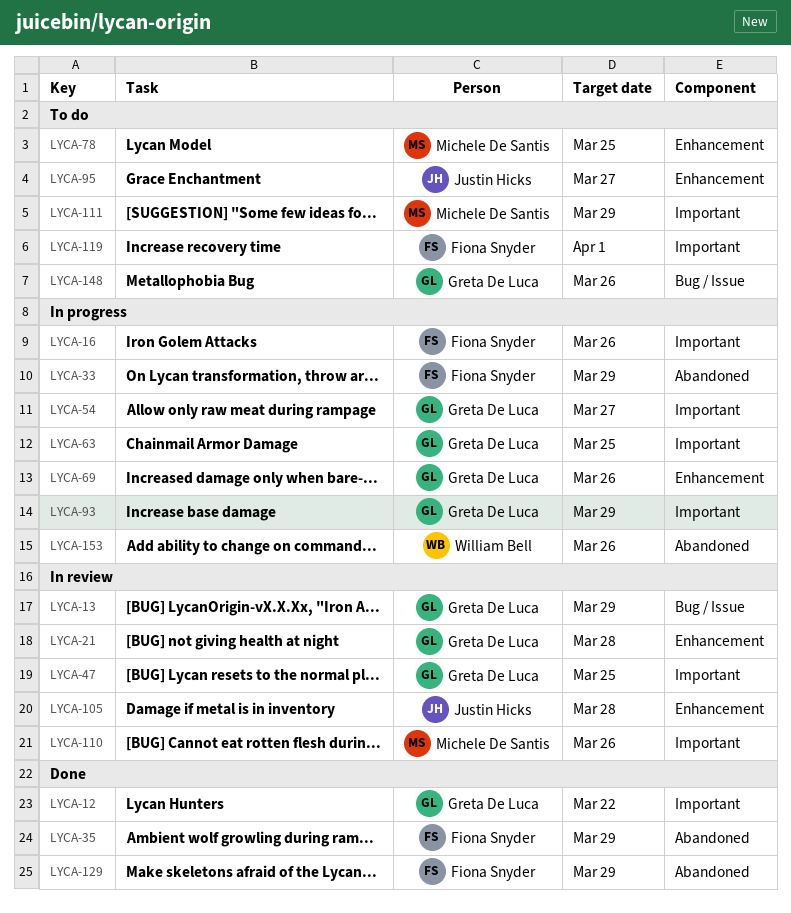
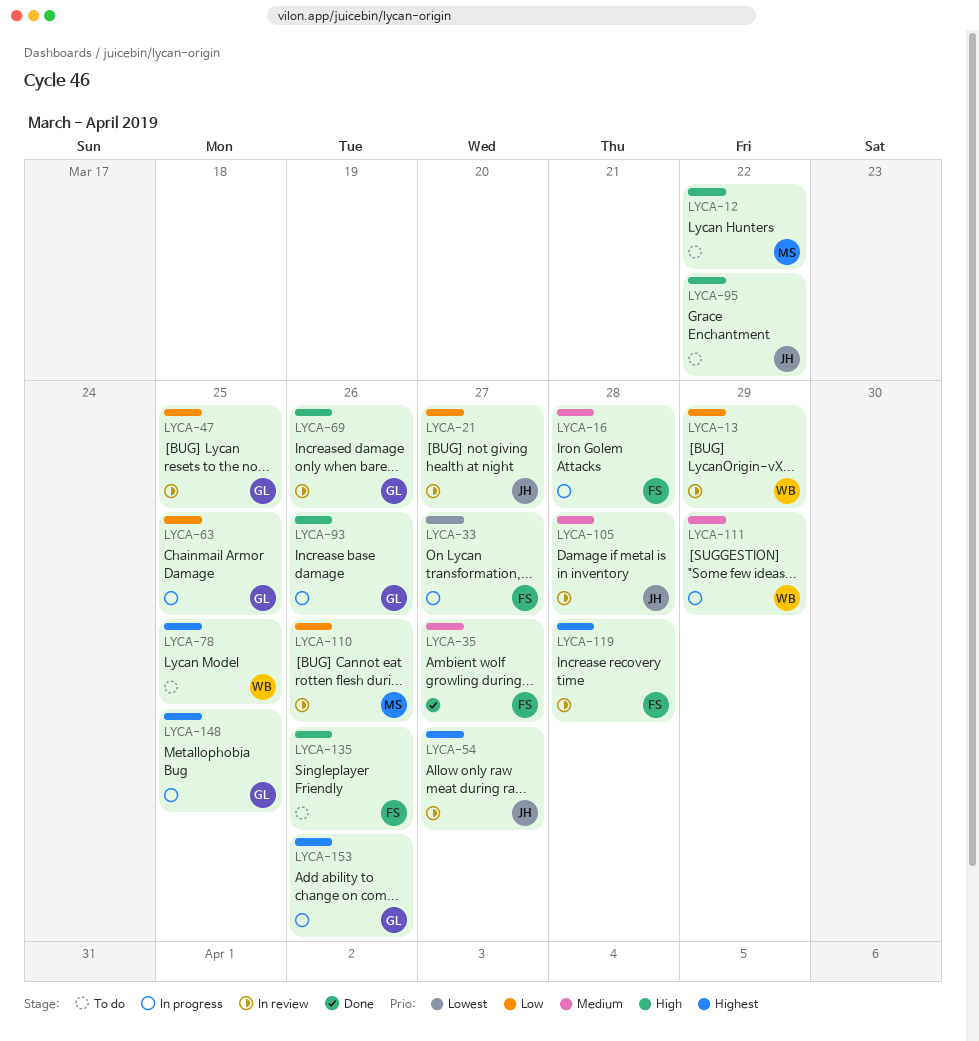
LYCA-12, status: Done -> To do
LYCA-12, owner: Greta De Luca -> Michele De Santis
LYCA-13, owner: Greta De Luca -> William Bell
LYCA-16, due: Mar 26 -> Mar 28
LYCA-21, owner: Greta De Luca -> Justin Hicks
LYCA-21, due: Mar 28 -> Mar 27
LYCA-33, due: Mar 29 -> Mar 27
LYCA-35, due: Mar 29 -> Mar 27
LYCA-54, status: In progress -> In review
LYCA-54, owner: Greta De Luca -> Justin Hicks
LYCA-69, status: In progress -> In review
LYCA-78, owner: Michele De Santis -> William Bell
LYCA-93, due: Mar 29 -> Mar 26
LYCA-95, due: Mar 27 -> Mar 22
LYCA-111, status: To do -> In progress
LYCA-111, owner: Michele De Santis -> William Bell
LYCA-119, status: To do -> In review
LYCA-119, due: Apr 1 -> Mar 28
LYCA-129: present -> none
LYCA-135: none -> present
LYCA-148, status: To do -> In progress
LYCA-148, due: Mar 26 -> Mar 25
LYCA-153, owner: William Bell -> Greta De Luca

